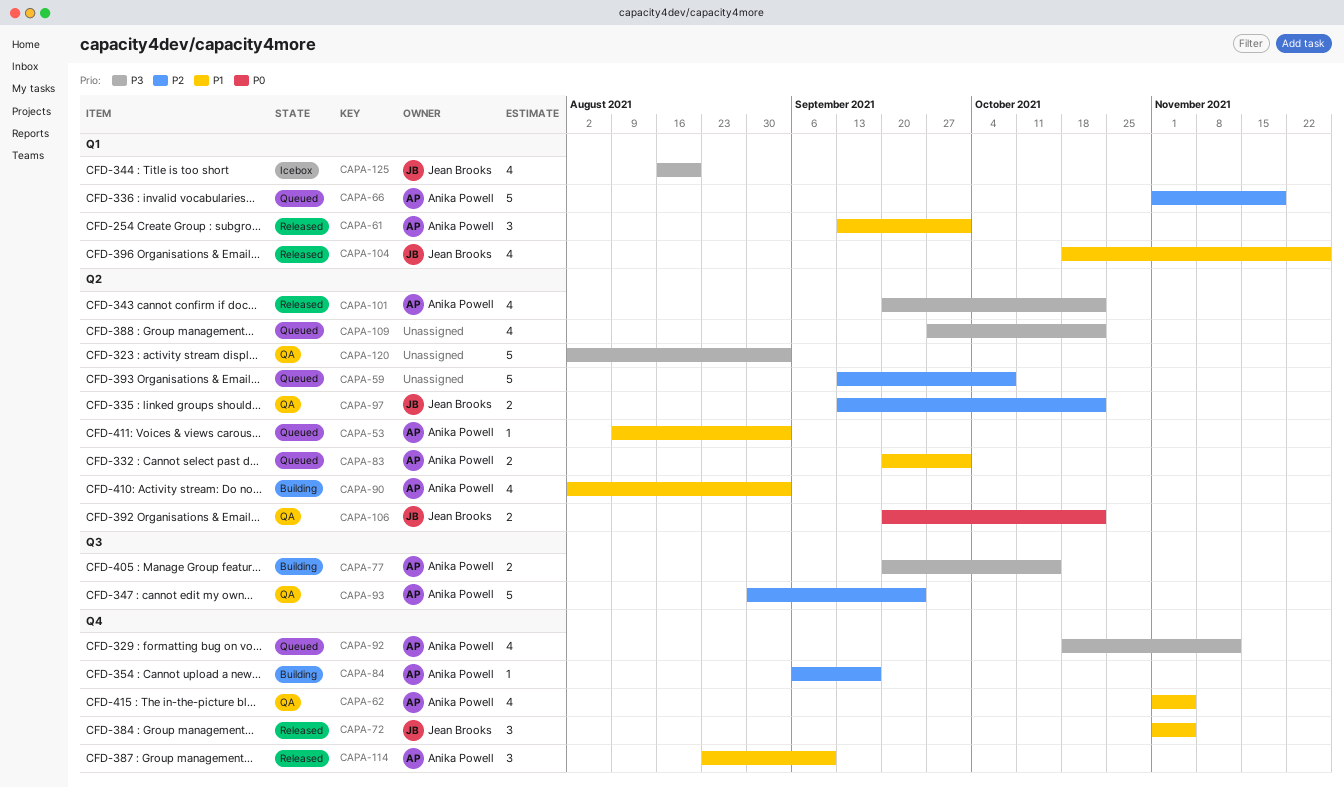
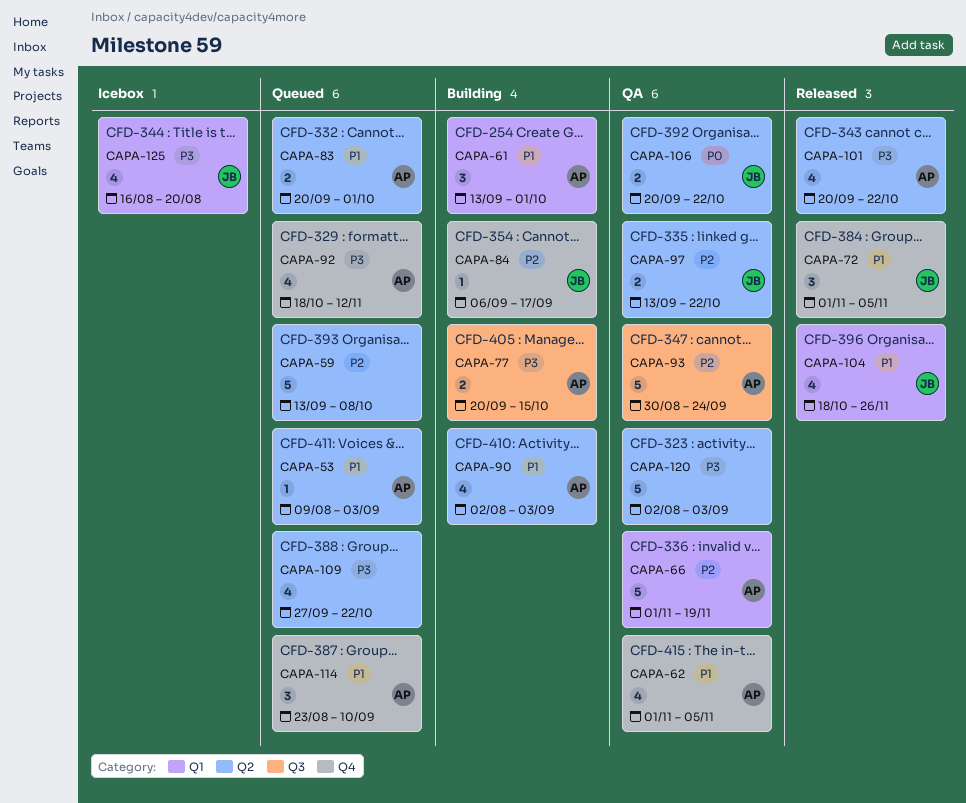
CAPA-61, status: Released -> Building
CAPA-66, status: Queued -> QA
CAPA-84, owner: Anika Powell -> Jean Brooks
CAPA-114, status: Released -> Queued

